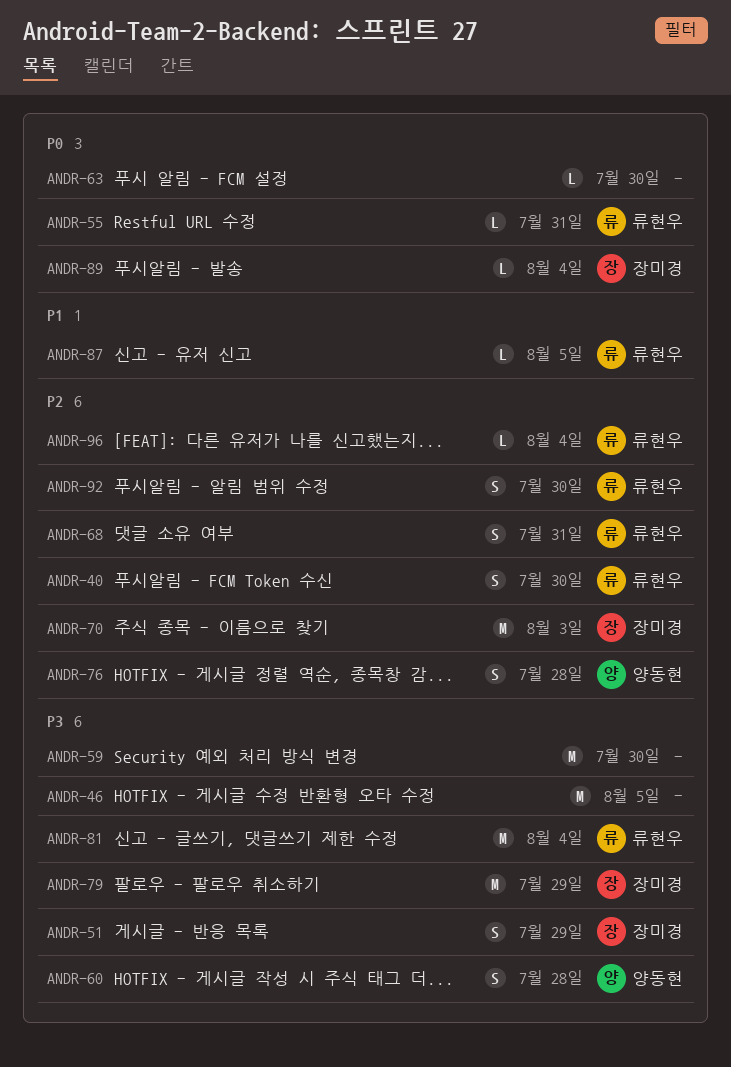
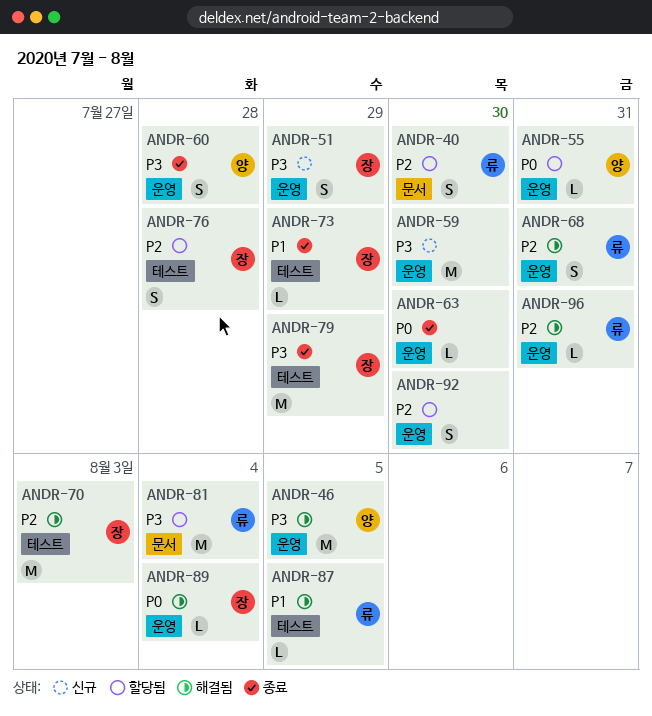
ANDR-46, owner: none -> 양동현
ANDR-55, owner: 류현우 -> 양동현
ANDR-73: none -> present
ANDR-76, owner: 양동현 -> 장미경
ANDR-92, owner: 류현우 -> none
ANDR-96, due: Aug 4 -> Jul 31

